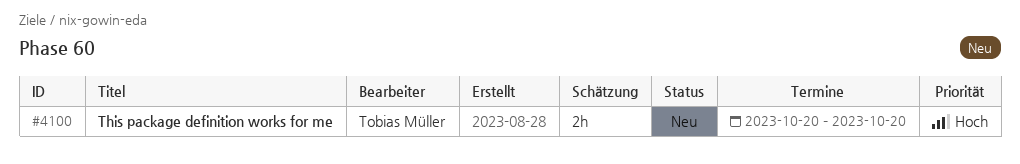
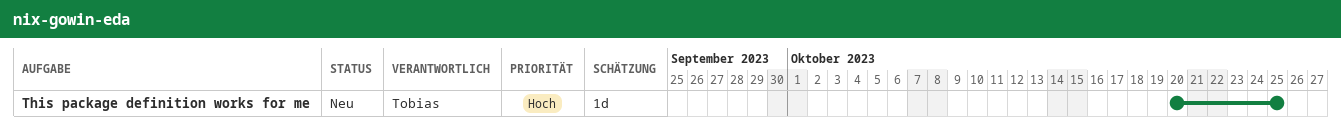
This package definition works for me, estimate: 2h -> 1d
This package definition works for me, due: Oct 20 -> Oct 25

